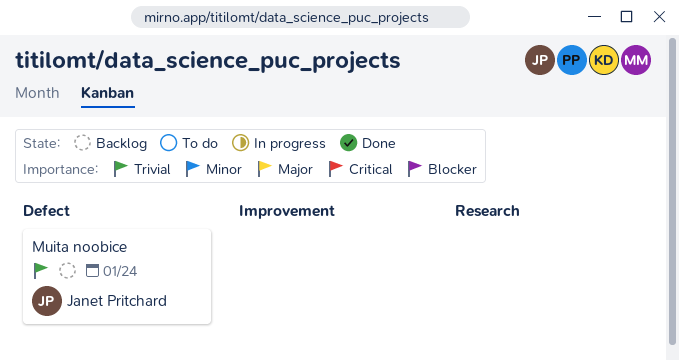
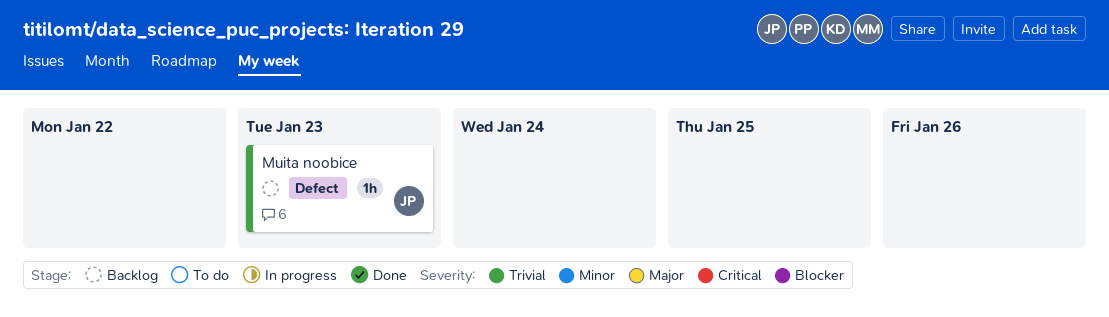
Muita noobice, due: Jan 24 -> Jan 23

